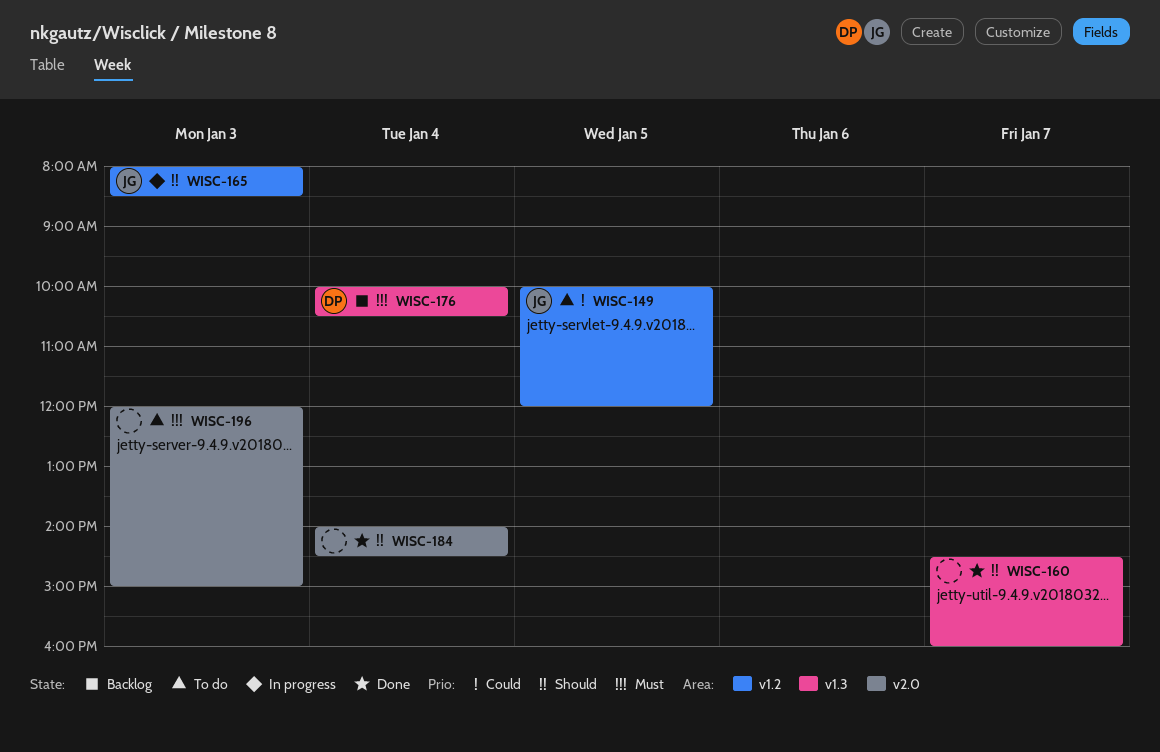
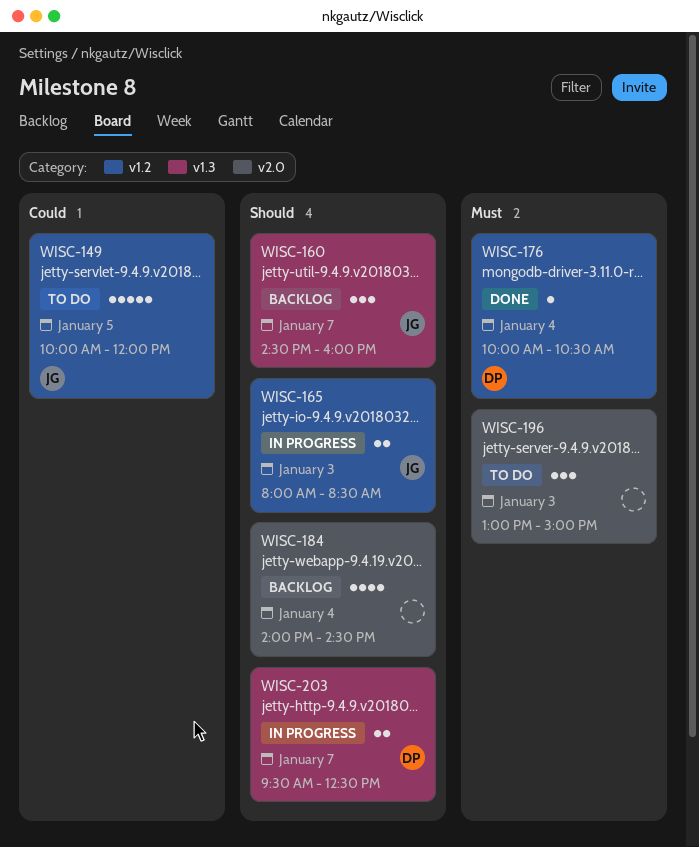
WISC-160, status: Done -> Backlog
WISC-160, owner: none -> JG
WISC-176, status: Backlog -> Done
WISC-176, label: v1.3 -> v1.2
WISC-184, status: Done -> Backlog
WISC-196, begins: 12:00 -> 13:00
WISC-203: none -> present

